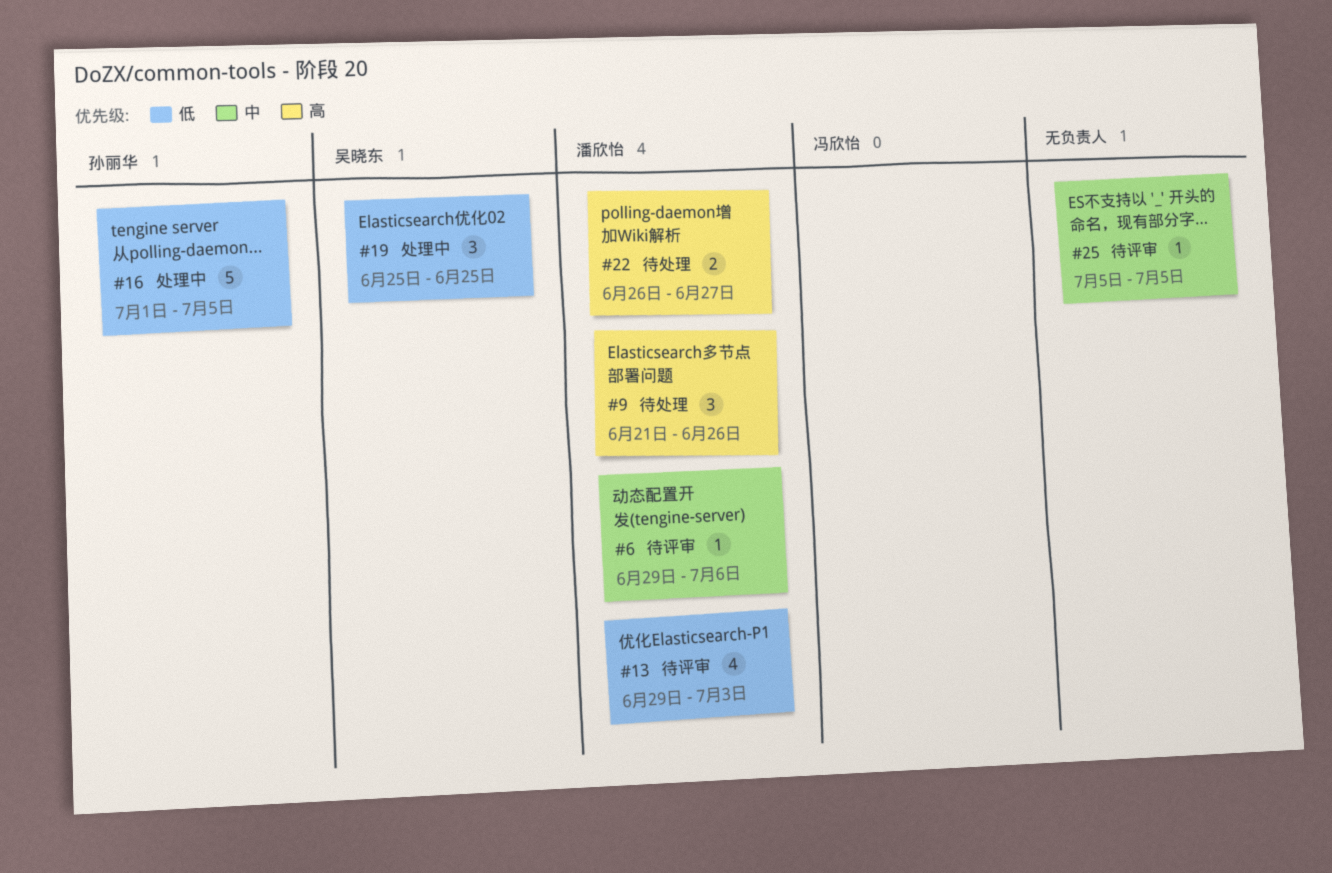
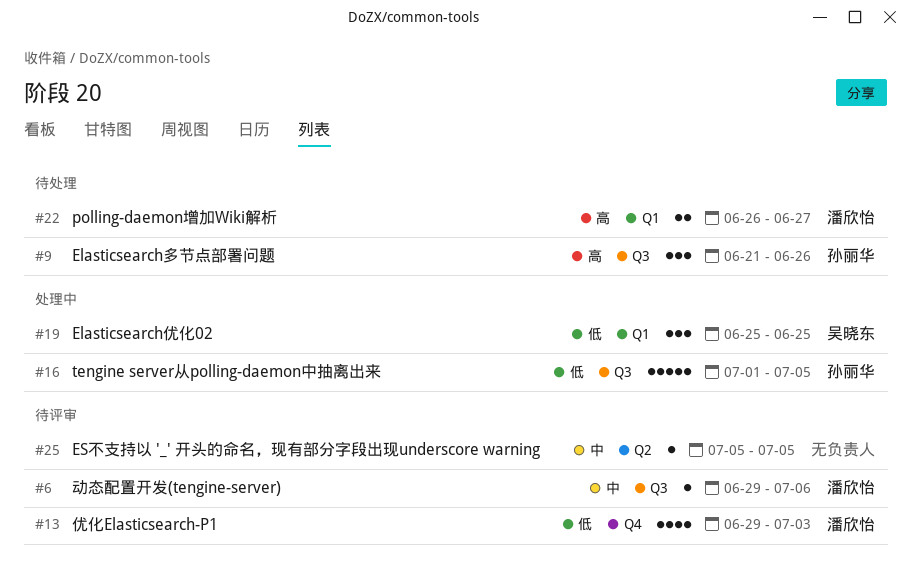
#9, owner: 潘欣怡 -> 孙丽华

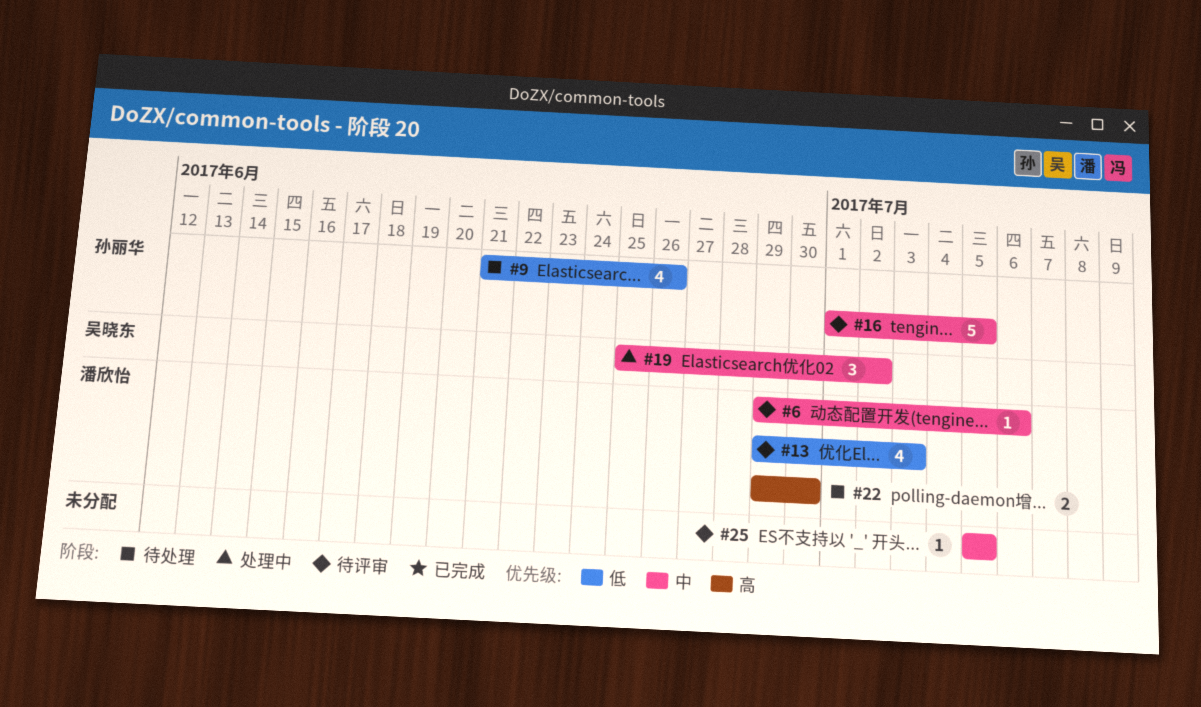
#9, priority: 高 -> 低
#9, estimate: 3 -> 4
#16, status: 处理中 -> 待评审
#16, priority: 低 -> 中
#19, priority: 低 -> 中
#19, due: Jun 25 -> Jul 2
#22, start: Jun 26 -> Jun 29
#22, due: Jun 27 -> Jun 30

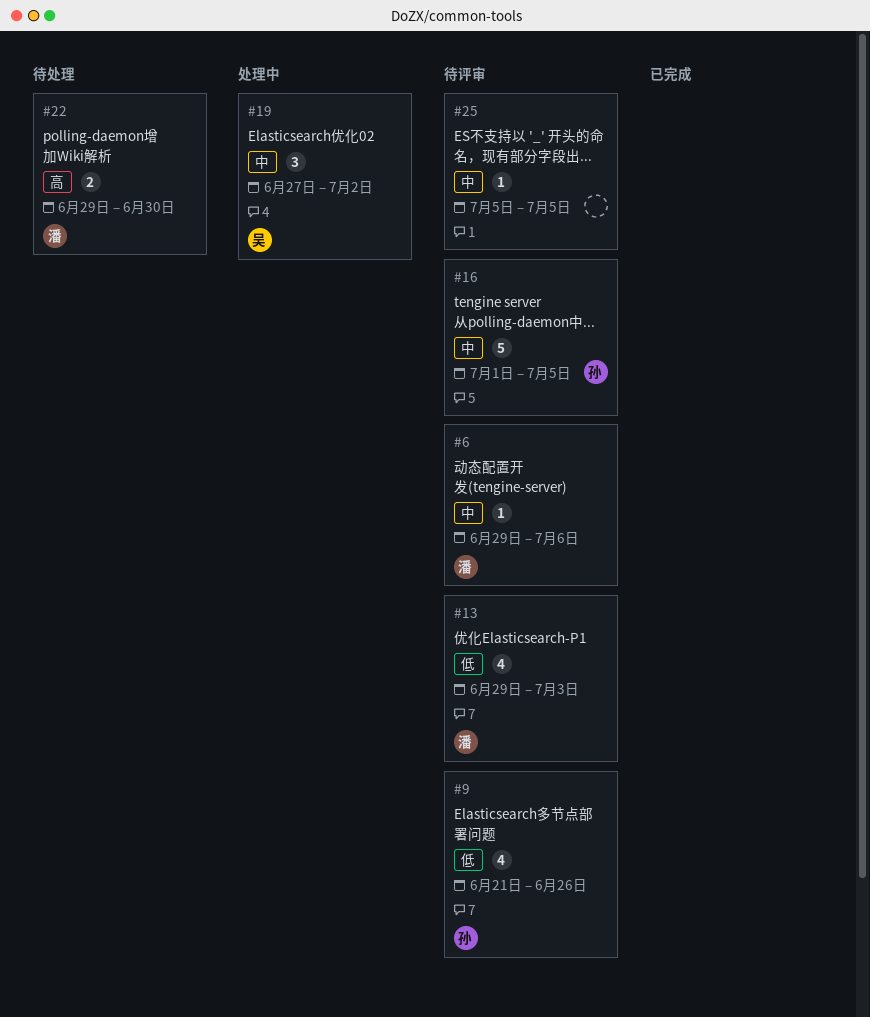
#9, status: 待处理 -> 待评审
#19, start: Jun 25 -> Jun 27

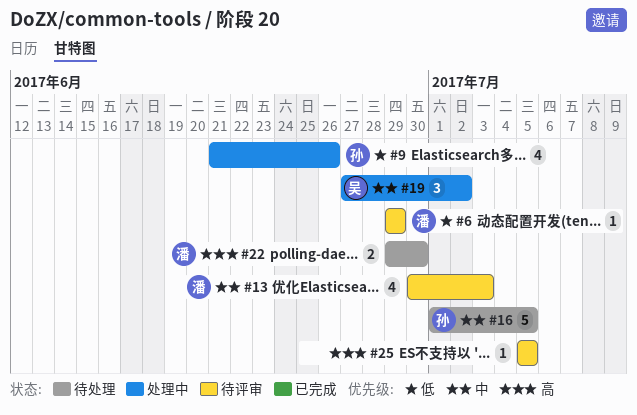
#6, priority: 中 -> 低
#6, due: Jul 6 -> Jun 29
#9, status: 待评审 -> 处理中
#13, priority: 低 -> 中
#13, start: Jun 29 -> Jun 30
#16, status: 待评审 -> 待处理
#25, priority: 中 -> 高

